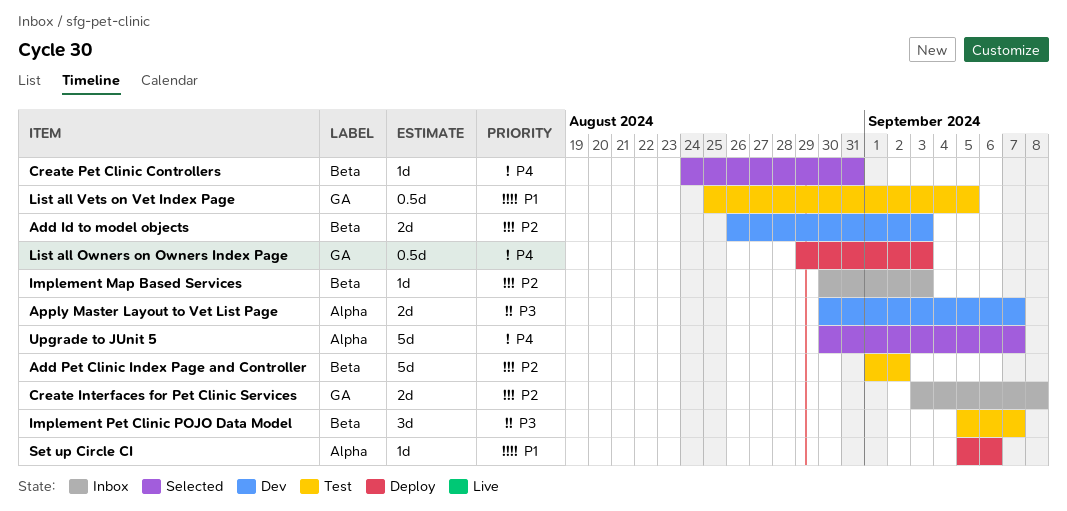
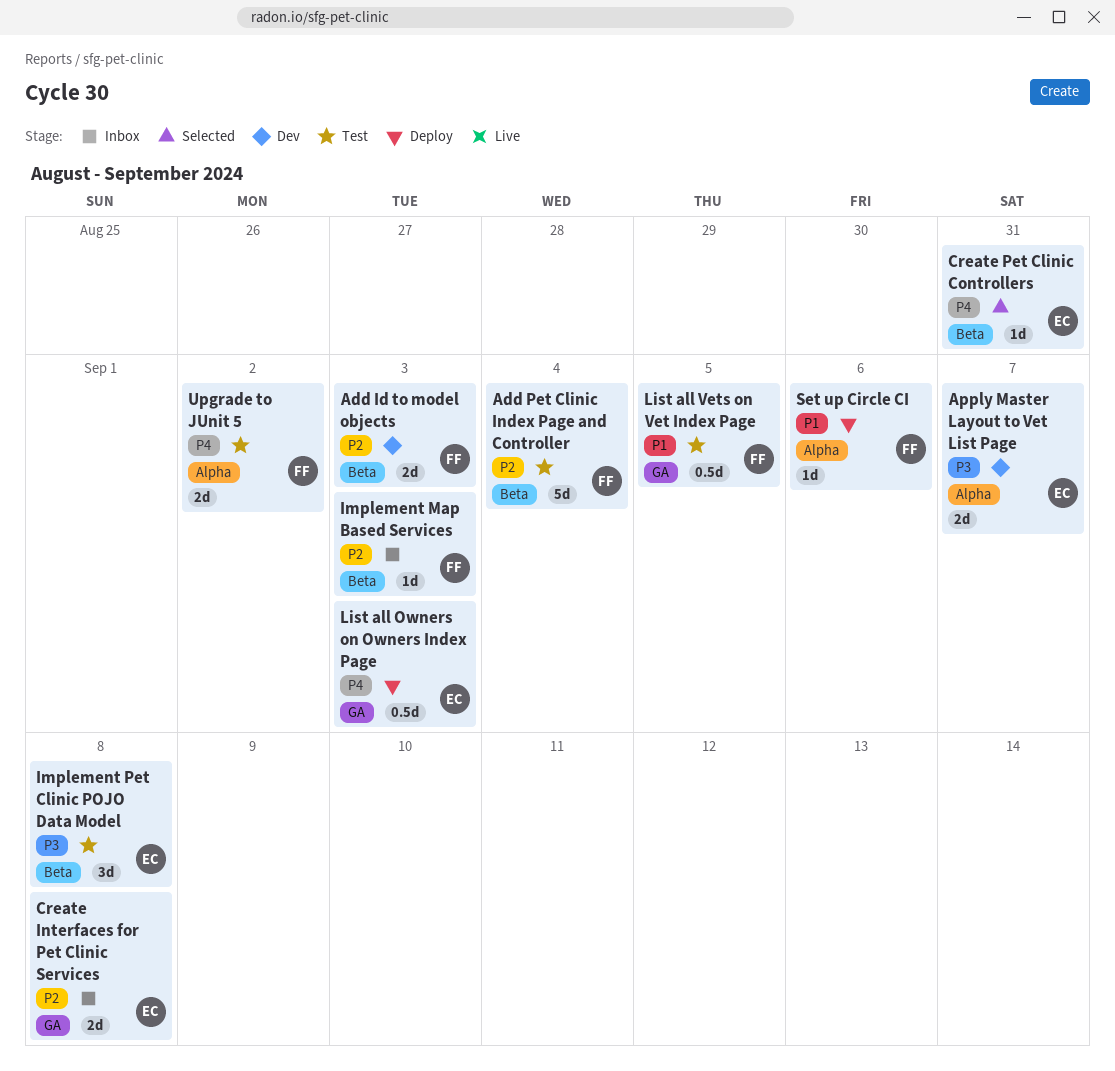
Add Pet Clinic Index Page and Controller, due: Sep 2 -> Sep 4
Implement Pet Clinic POJO Data Model, due: Sep 7 -> Sep 8
Upgrade to JUnit 5, status: Selected -> Test
Upgrade to JUnit 5, estimate: 5d -> 2d
Upgrade to JUnit 5, due: Sep 7 -> Sep 2

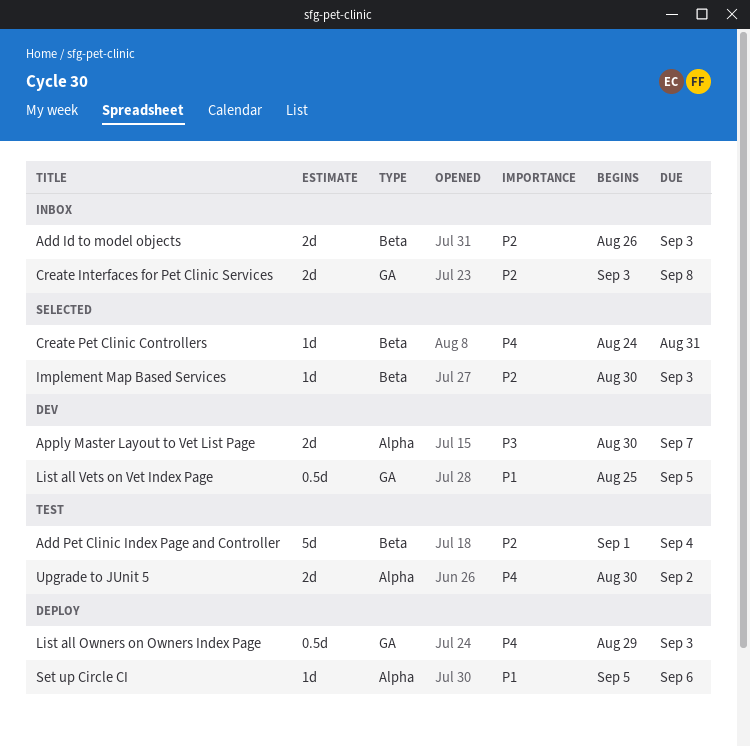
Add Id to model objects, status: Dev -> Inbox
Implement Map Based Services, status: Inbox -> Selected
Implement Pet Clinic POJO Data Model: present -> none
List all Vets on Vet Index Page, status: Test -> Dev

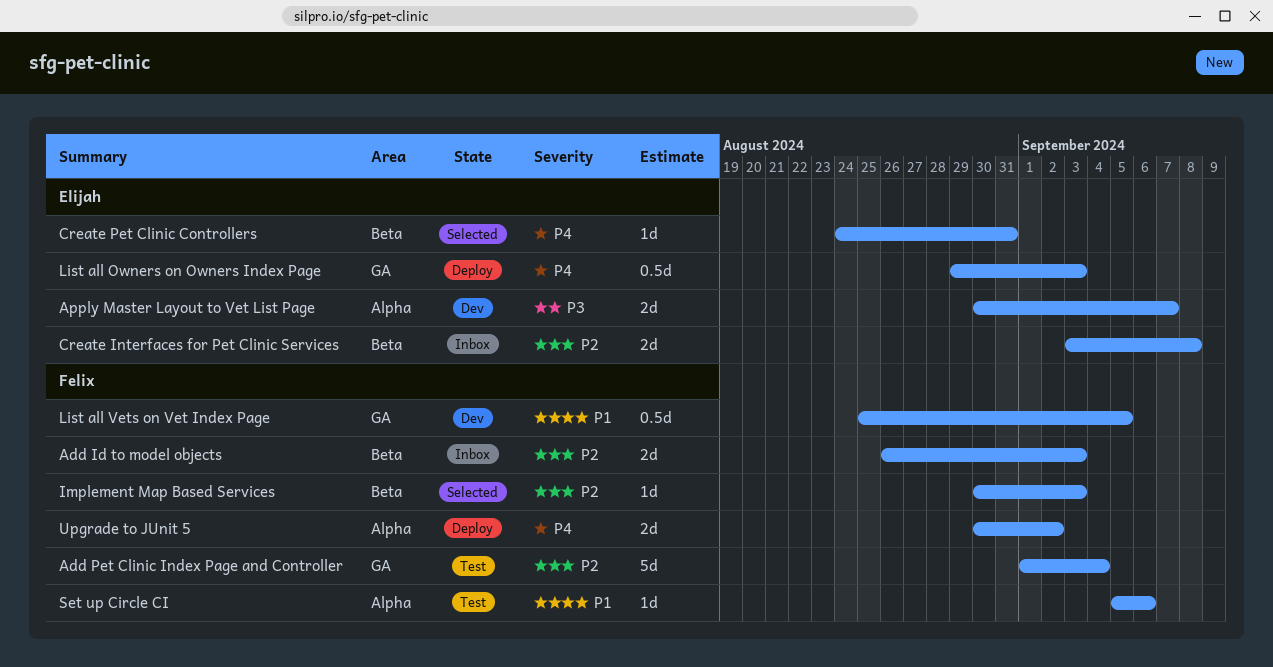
Add Pet Clinic Index Page and Controller, label: Beta -> GA
Create Interfaces for Pet Clinic Services, label: GA -> Beta
Set up Circle CI, status: Deploy -> Test
Upgrade to JUnit 5, status: Test -> Deploy

